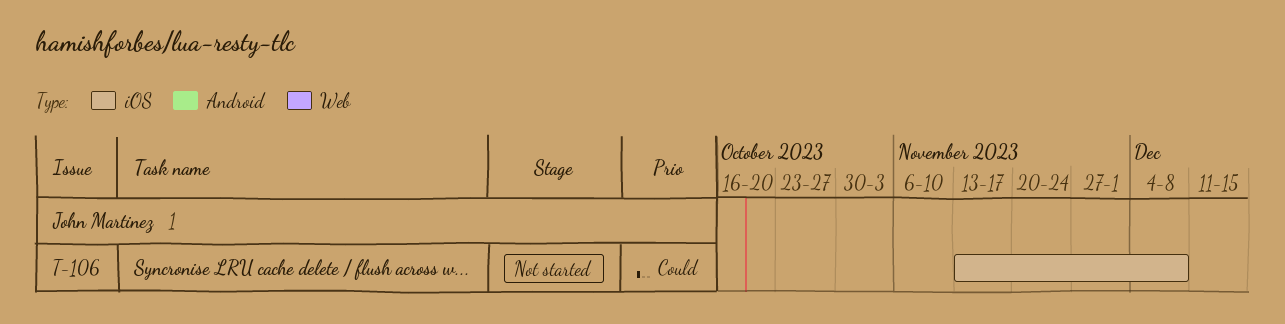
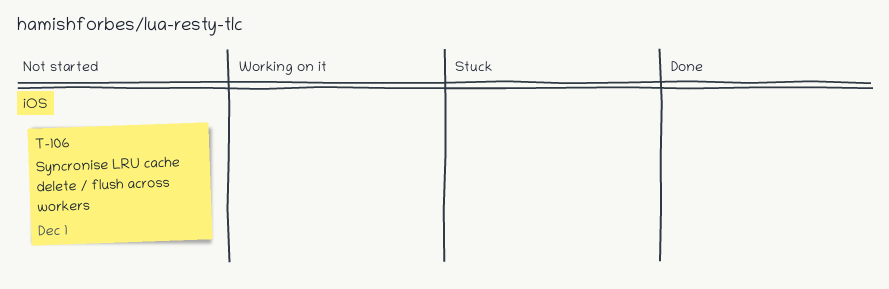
T-106, due: Dec 8 -> Dec 1

